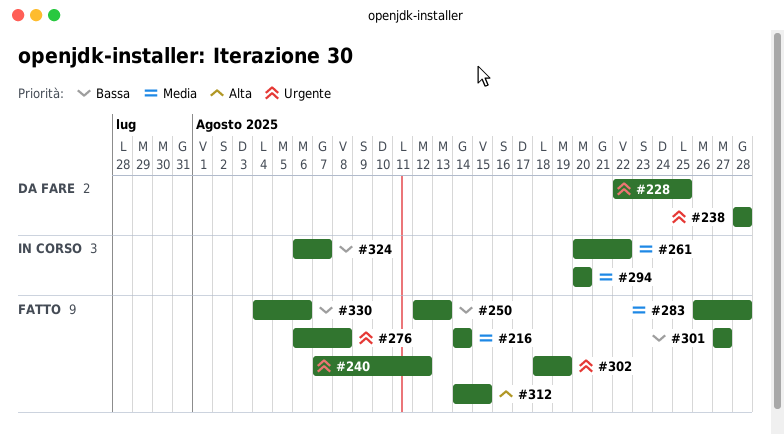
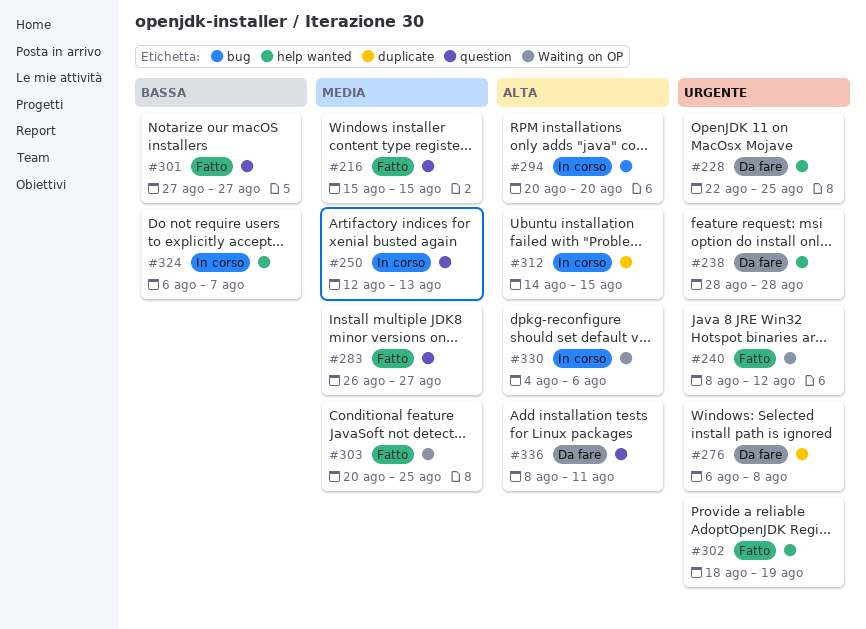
#216, start: Aug 14 -> Aug 15
#216, due: Aug 14 -> Aug 15
#240, start: Aug 7 -> Aug 8
#250, status: Fatto -> In corso
#250, priority: Bassa -> Media
#261: present -> none
#276, status: Fatto -> Da fare
#283, due: Aug 28 -> Aug 27
#294, priority: Media -> Alta
#303: none -> present
#312, status: Fatto -> In corso
#330, status: Fatto -> In corso
#330, priority: Bassa -> Alta
#336: none -> present

